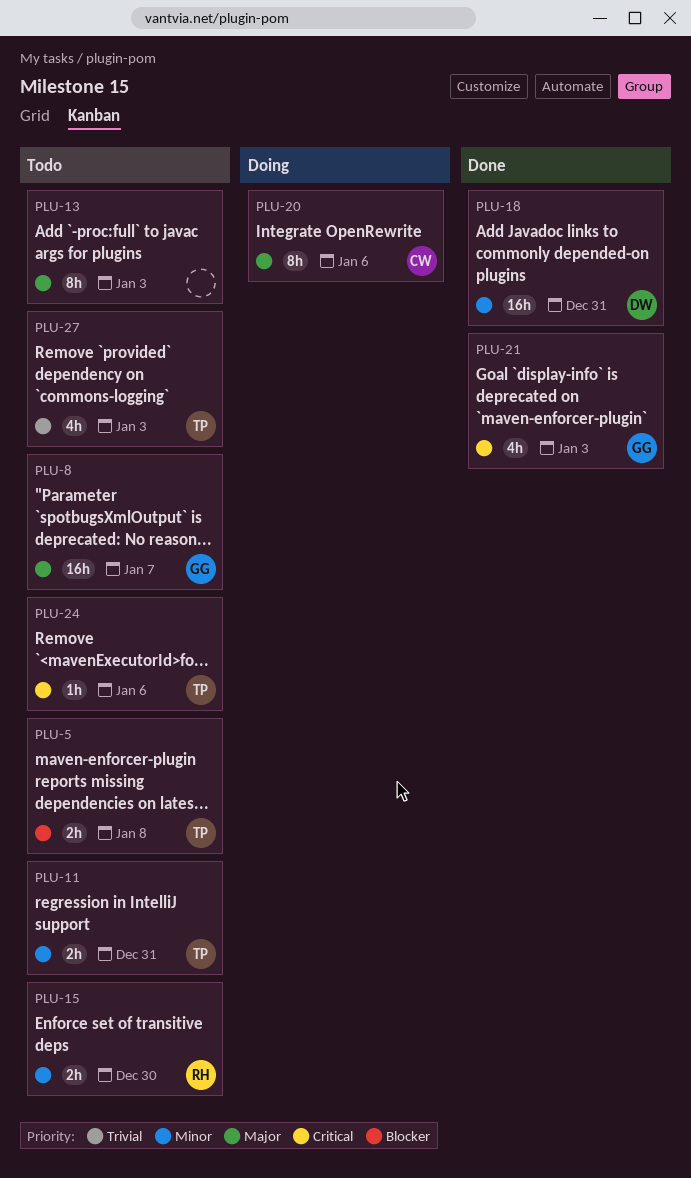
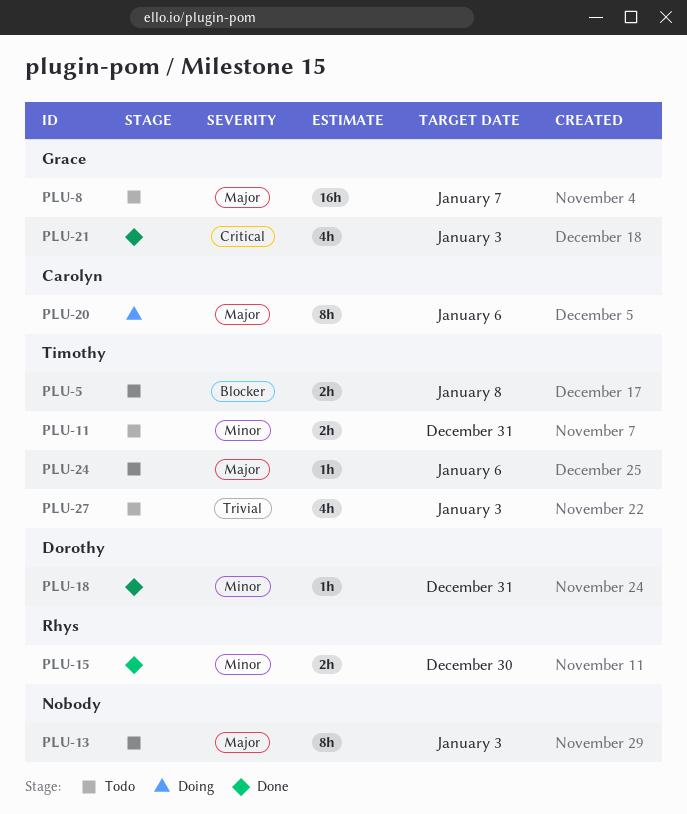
PLU-15, status: Todo -> Done
PLU-18, estimate: 16h -> 1h
PLU-24, priority: Critical -> Major

